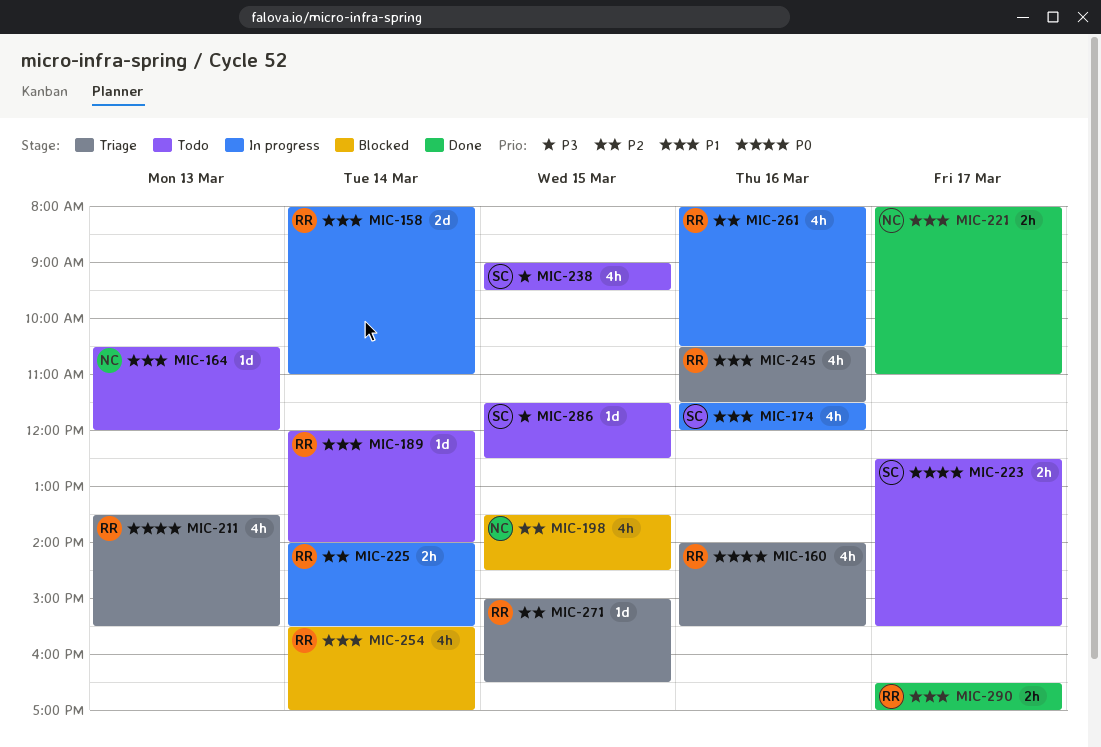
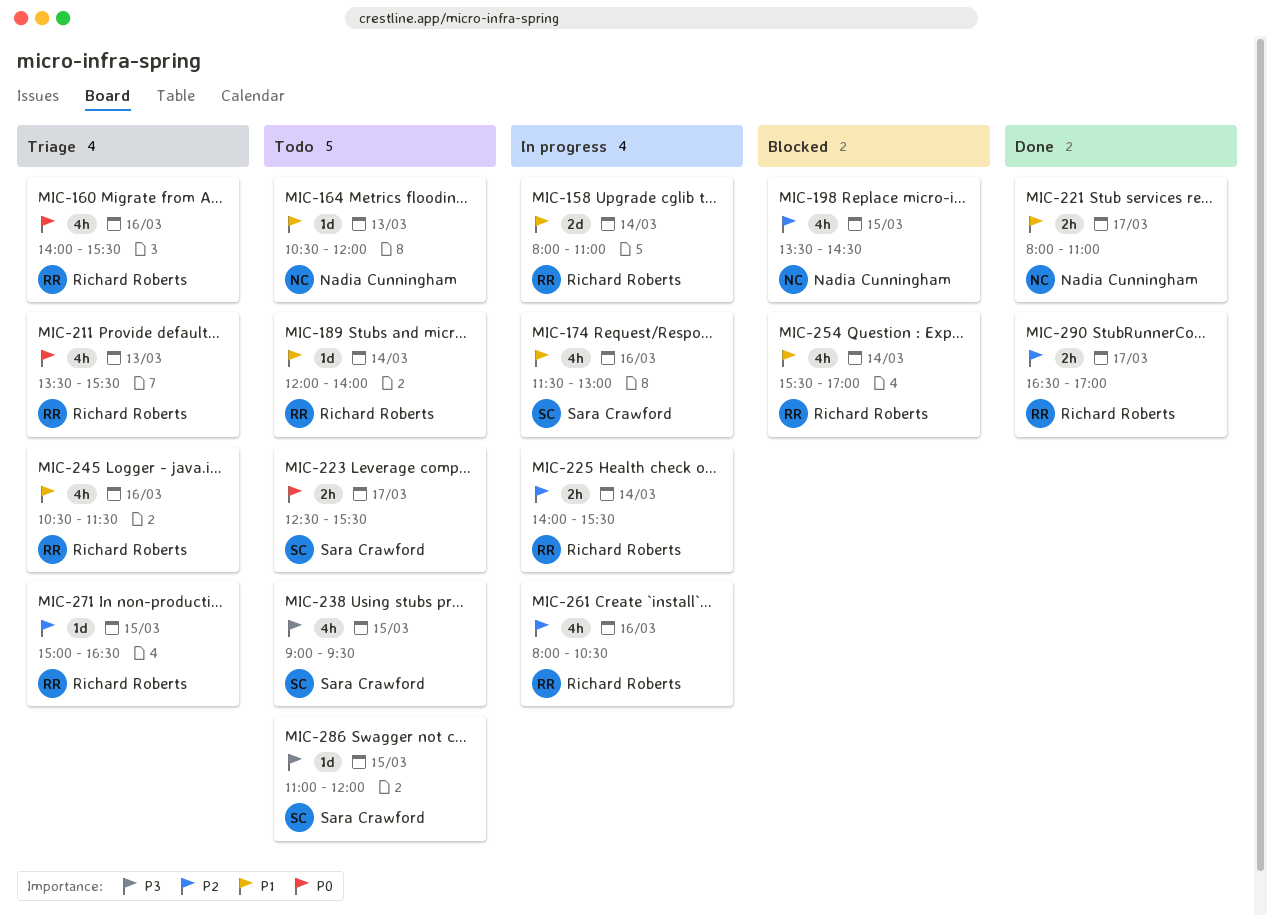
MIC-174, ends: 12:00 -> 13:00
MIC-286, begins: 11:30 -> 11:00
MIC-286, ends: 12:30 -> 12:00
MIC-290, priority: P1 -> P2

